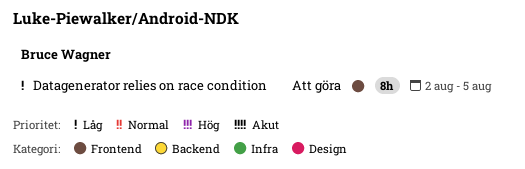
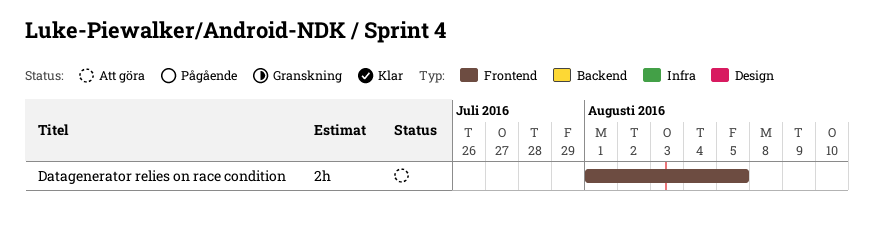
Datagenerator relies on race condition, estimate: 8h -> 2h
Datagenerator relies on race condition, start: Aug 2 -> Aug 1

